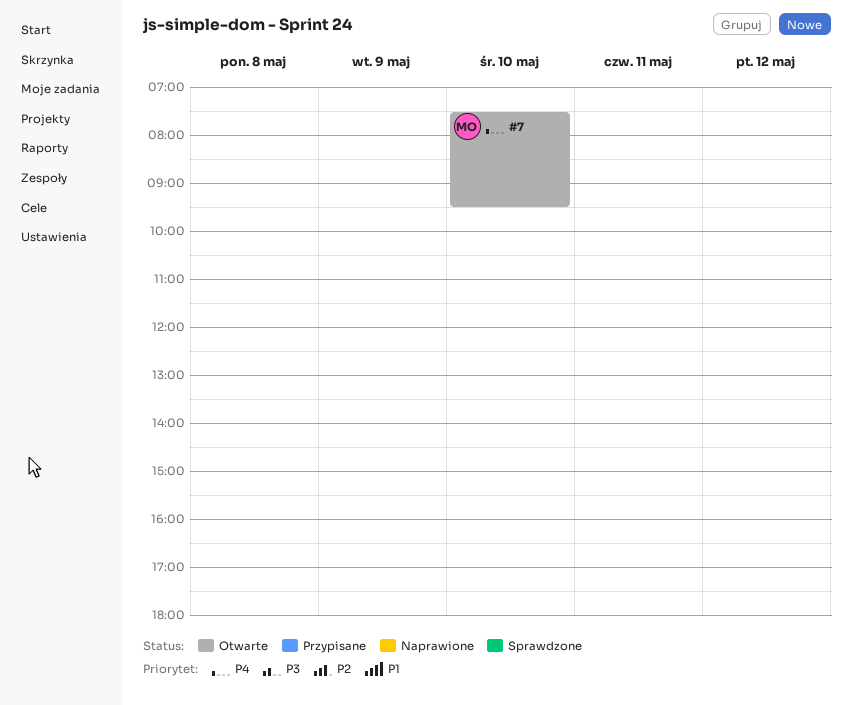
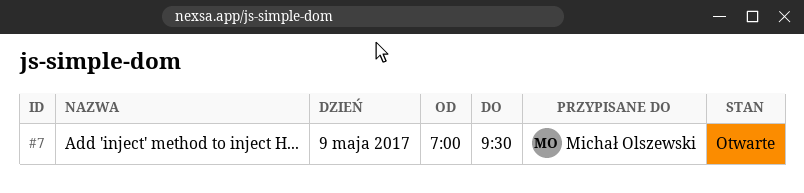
#7, day: May 10 -> May 9
#7, begins: 07:30 -> 07:00

